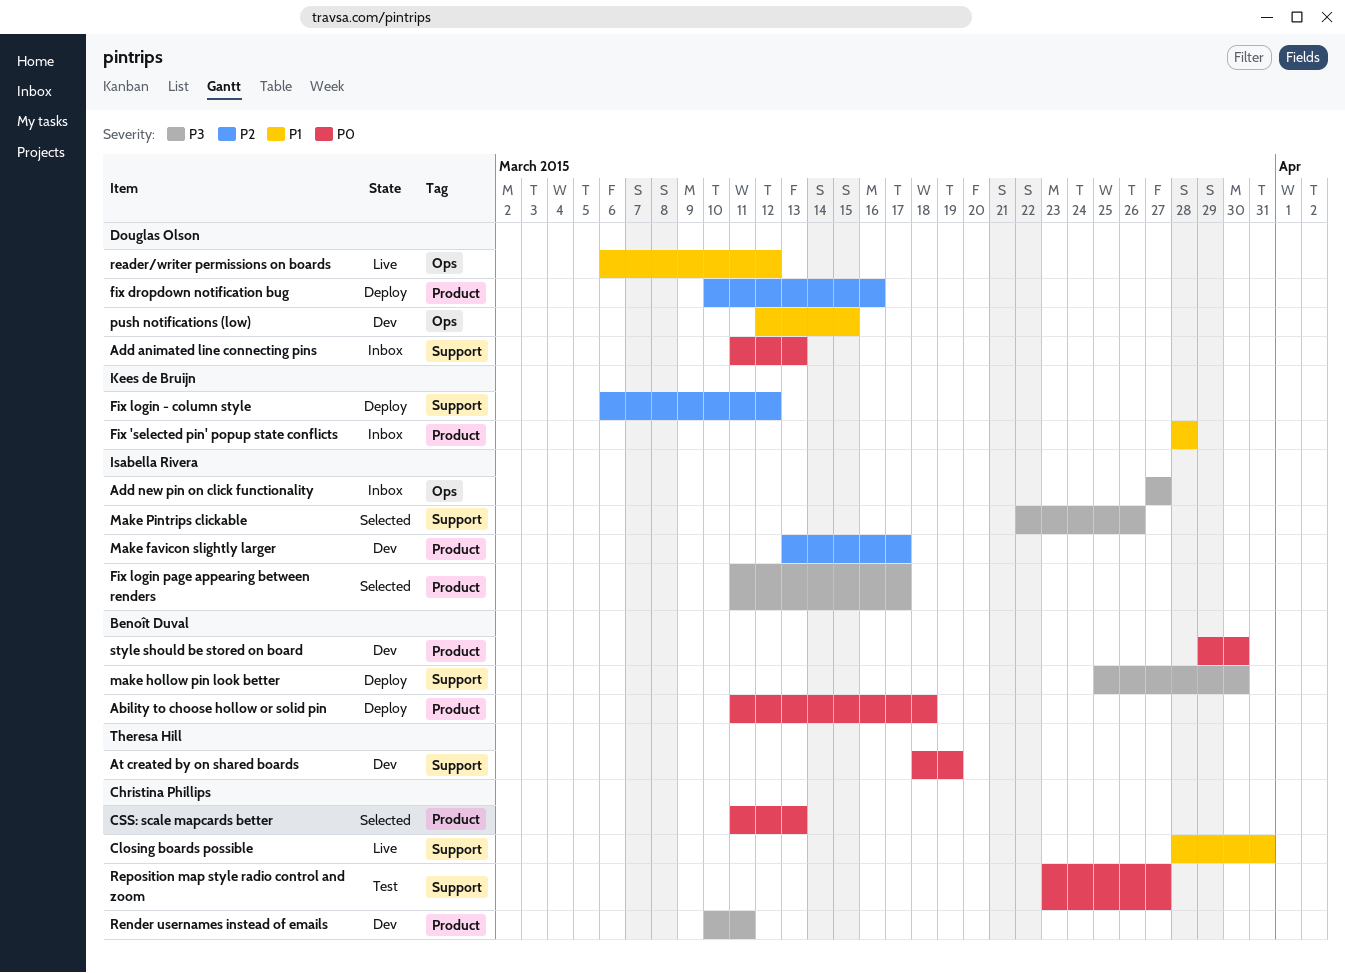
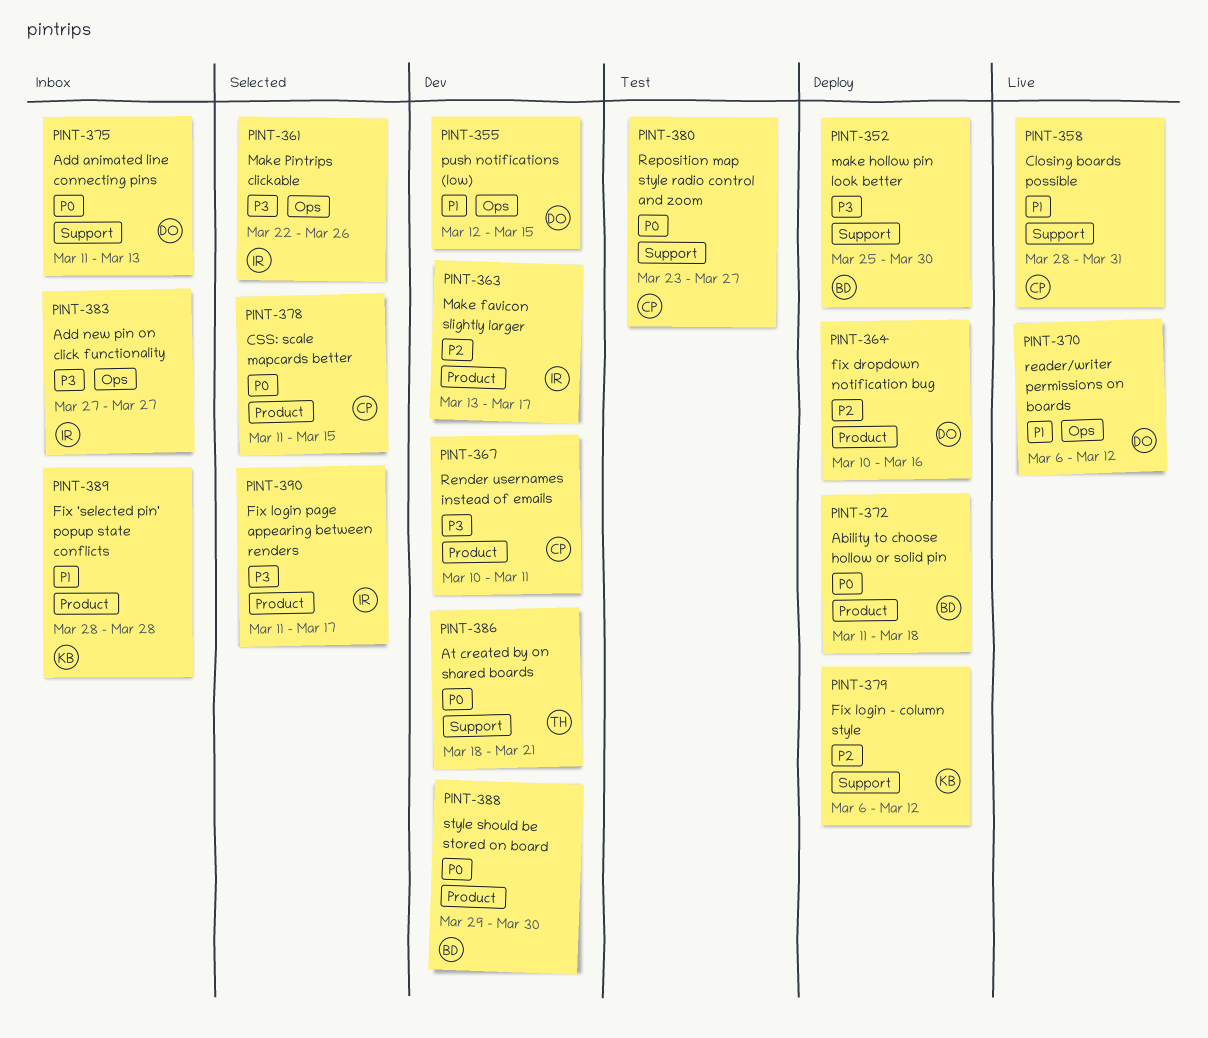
At created by on shared boards, due: Mar 19 -> Mar 21
CSS: scale mapcards better, due: Mar 13 -> Mar 15
Make Pintrips clickable, label: Support -> Ops

